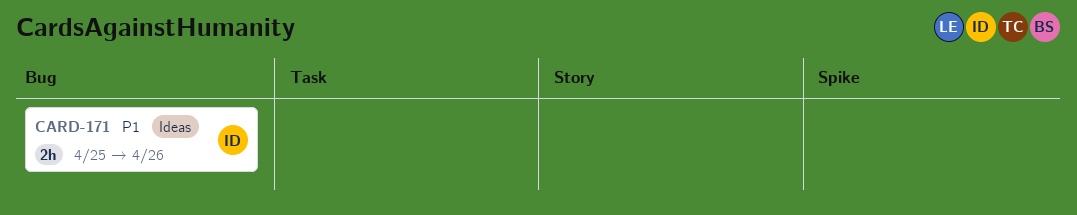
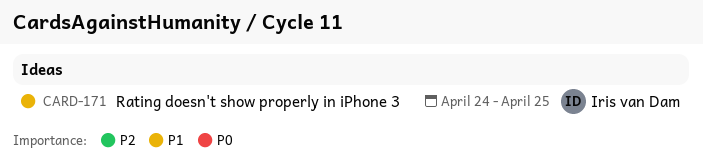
CARD-171, start: Apr 25 -> Apr 24
CARD-171, due: Apr 26 -> Apr 25

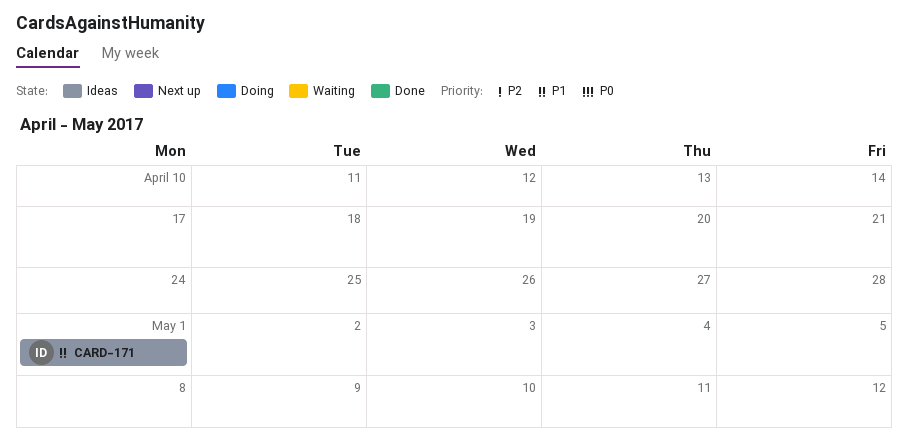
CARD-171, start: Apr 24 -> May 1
CARD-171, due: Apr 25 -> May 1

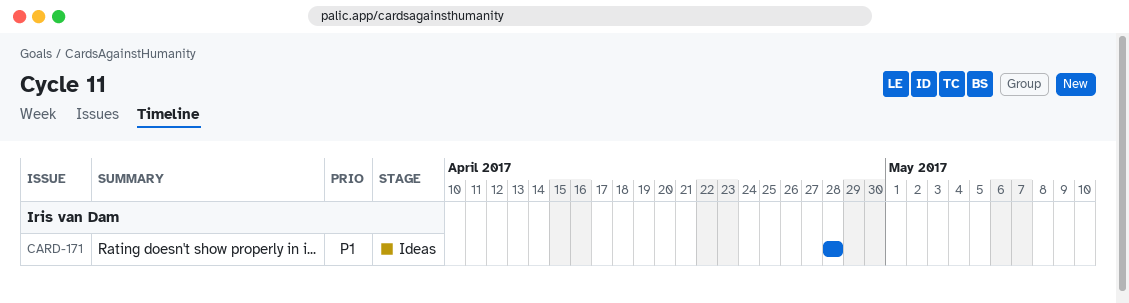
CARD-171, start: May 1 -> Apr 28
CARD-171, due: May 1 -> Apr 28

